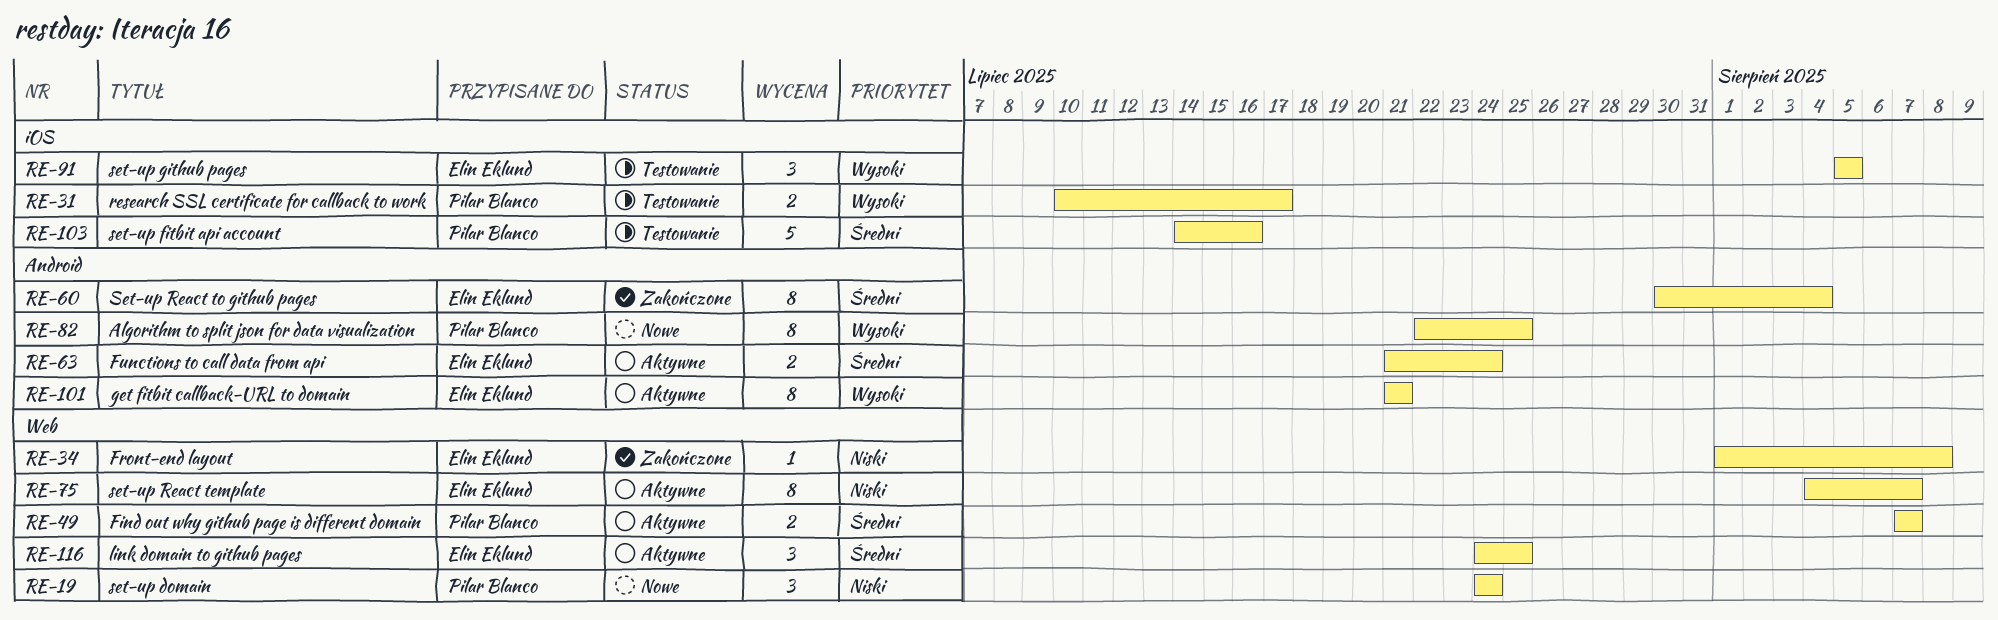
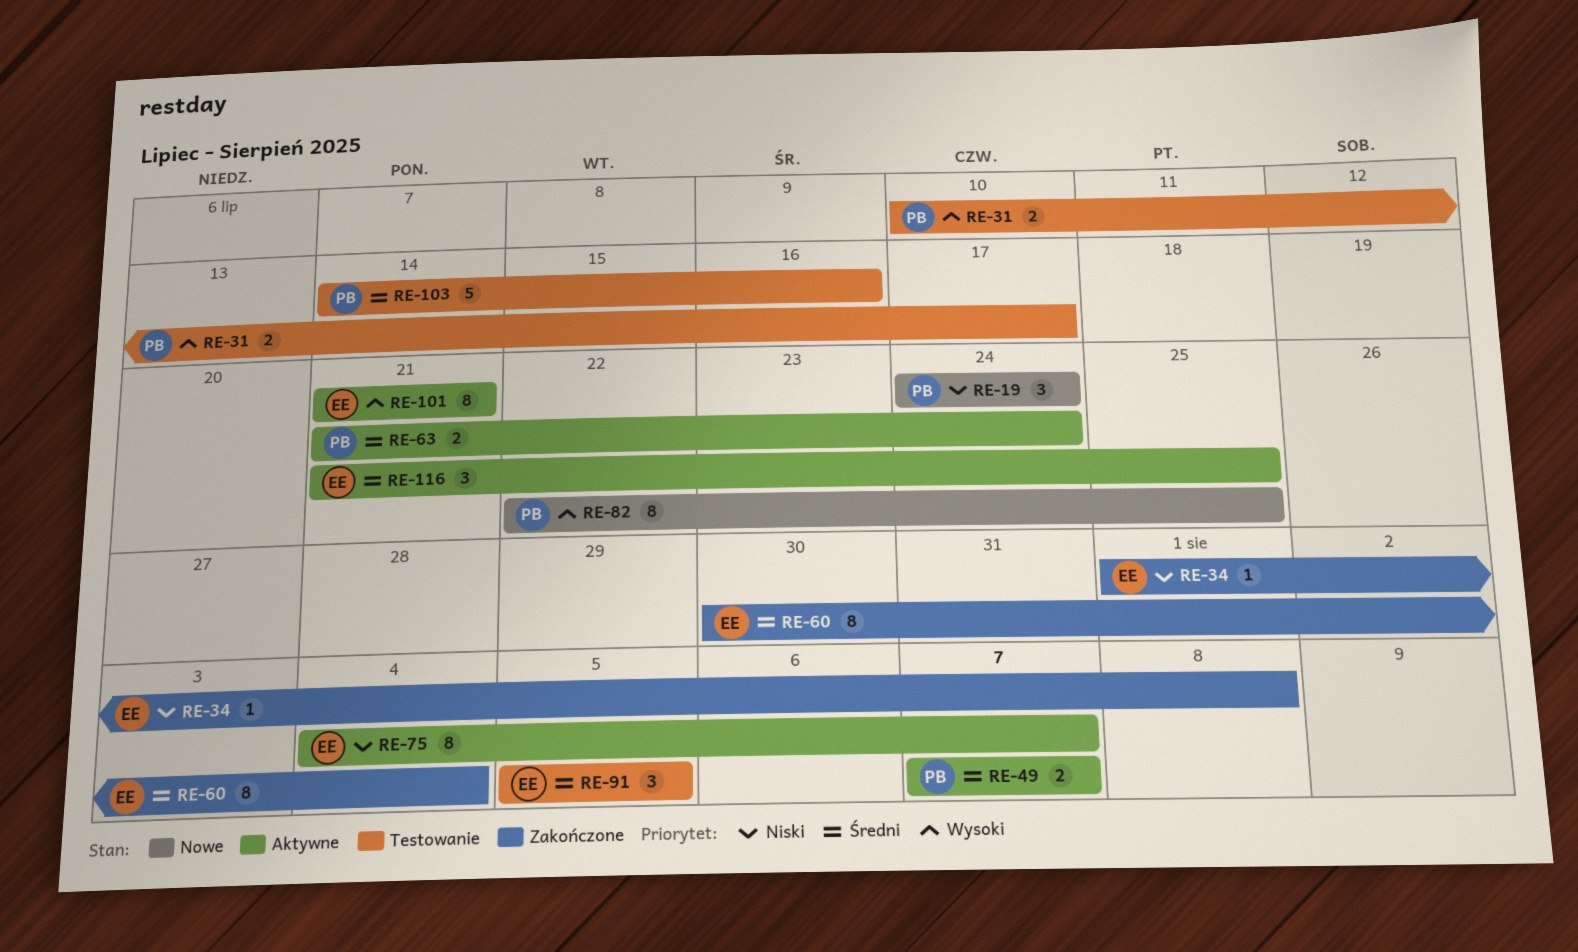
RE-63, owner: Elin Eklund -> Pilar Blanco
RE-91, priority: Wysoki -> Średni
RE-116, start: Jul 24 -> Jul 21

